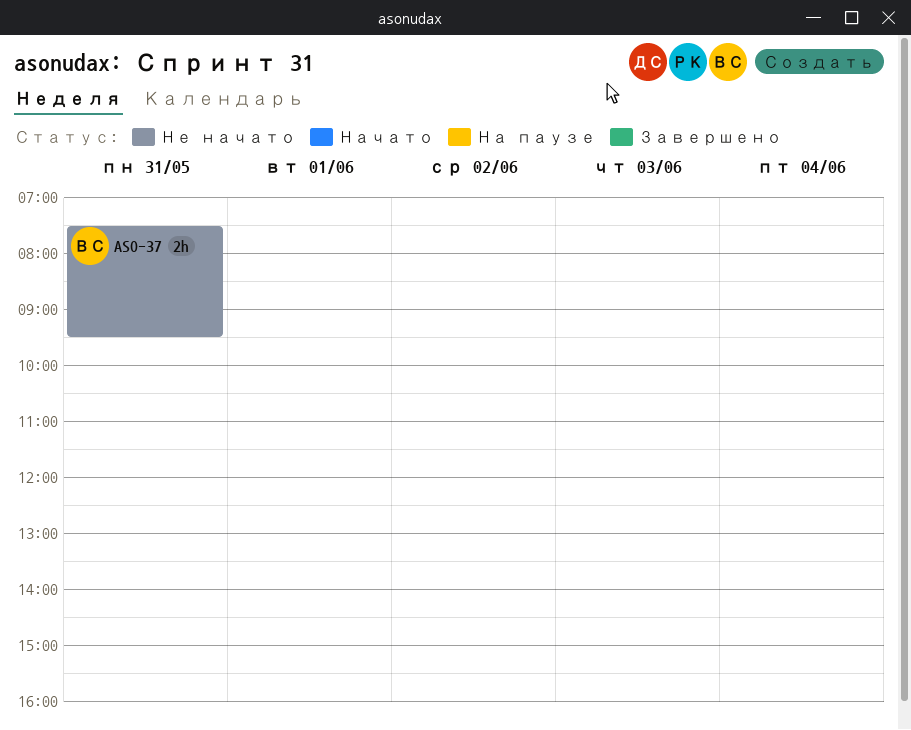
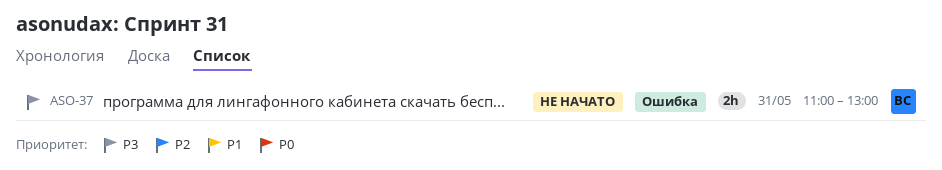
ASO-37, begins: 07:30 -> 11:00
ASO-37, ends: 09:30 -> 13:00

